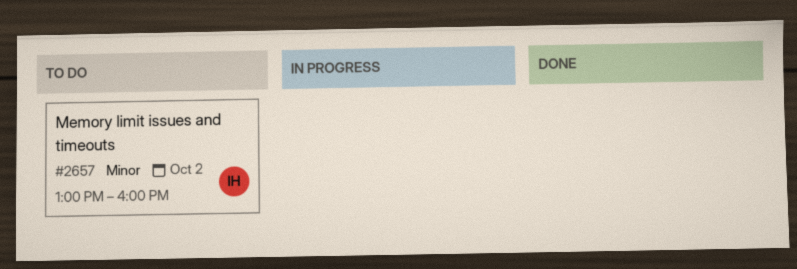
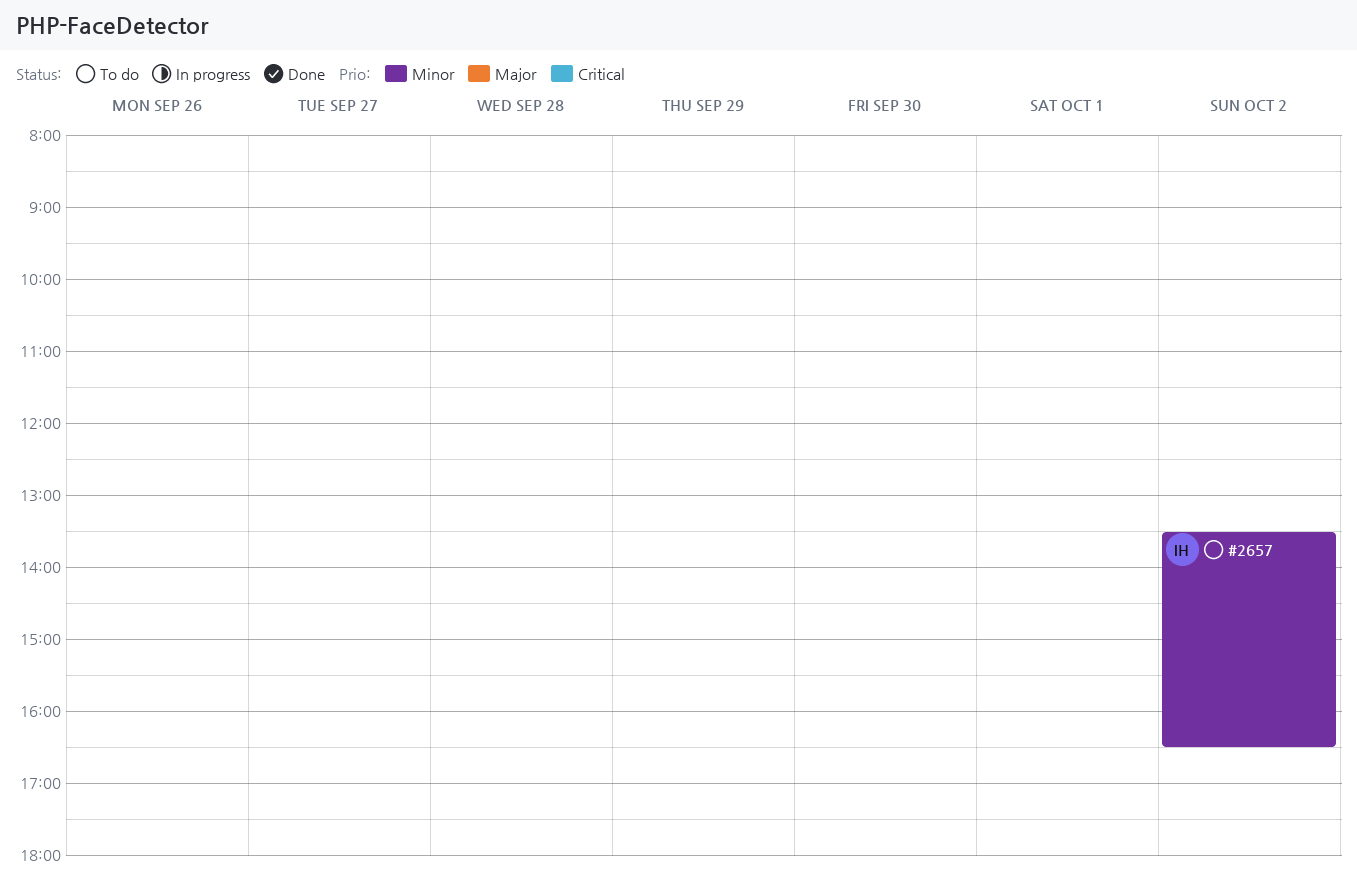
#2657, begins: 13:00 -> 13:30
#2657, ends: 16:00 -> 16:30

